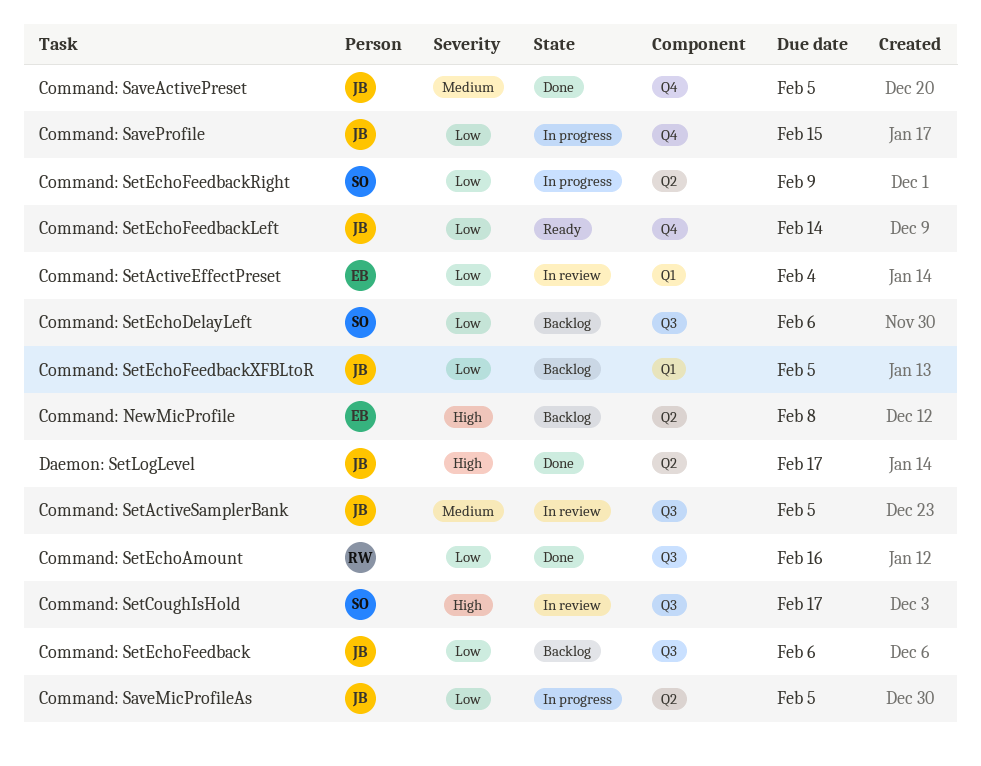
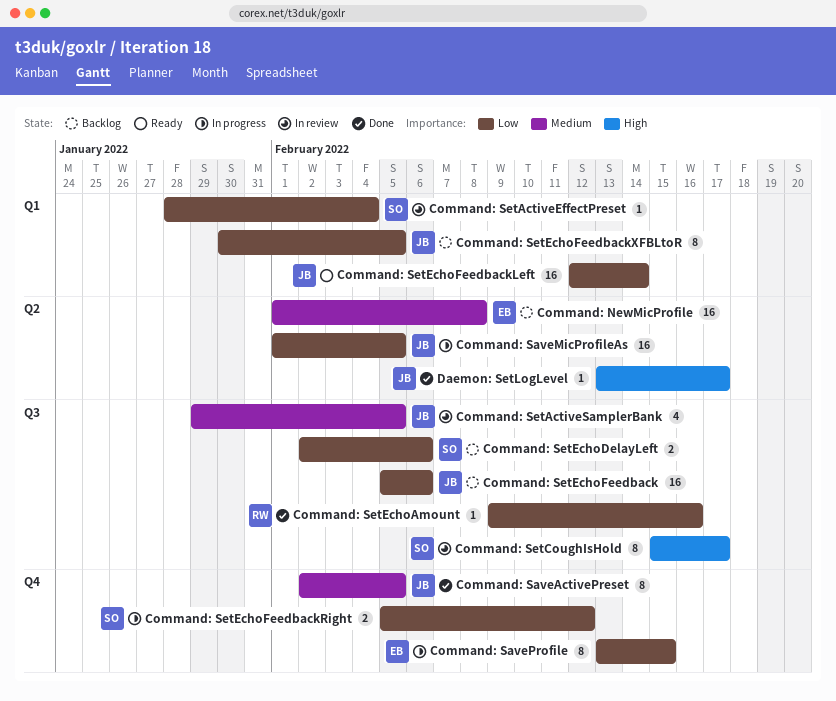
Command: NewMicProfile, priority: High -> Medium
Command: SaveProfile, owner: JB -> EB
Command: SetActiveEffectPreset, owner: EB -> SO
Command: SetEchoFeedbackLeft, label: Q4 -> Q1
Command: SetEchoFeedbackRight, label: Q2 -> Q4
Command: SetEchoFeedbackRight, due: Feb 9 -> Feb 12

